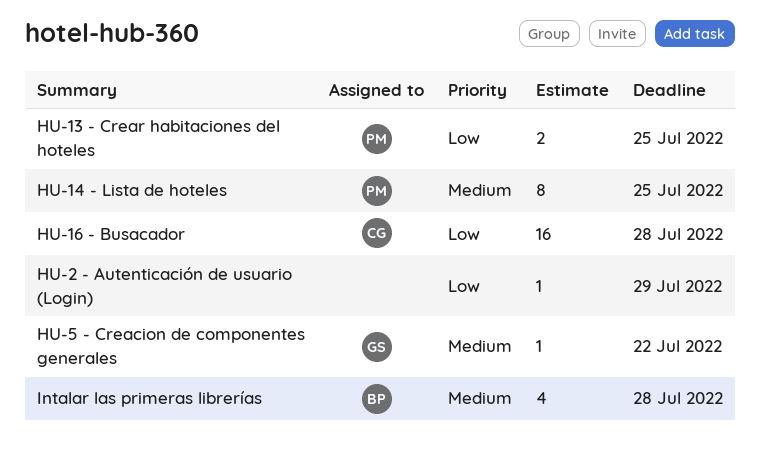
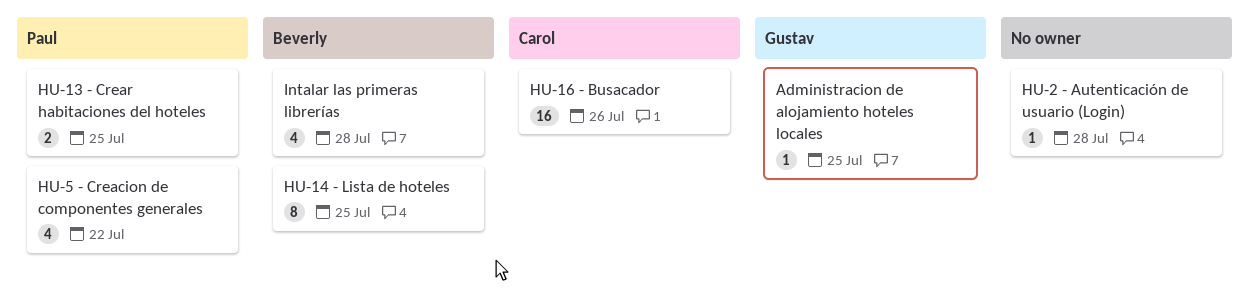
Administracion de alojamiento hoteles locales: none -> present
HU-14 - Lista de hoteles, owner: Paul -> Beverly
HU-16 - Busacador, due: Jul 28 -> Jul 26
HU-2 - Autenticación de usuario (Login), due: Jul 29 -> Jul 28
HU-5 - Creacion de componentes generales, owner: Gustav -> Paul
HU-5 - Creacion de componentes generales, estimate: 1 -> 4

